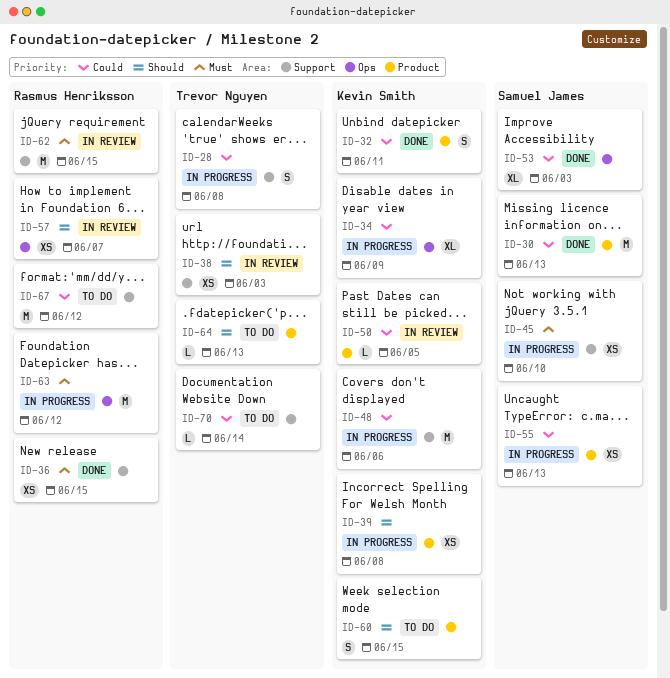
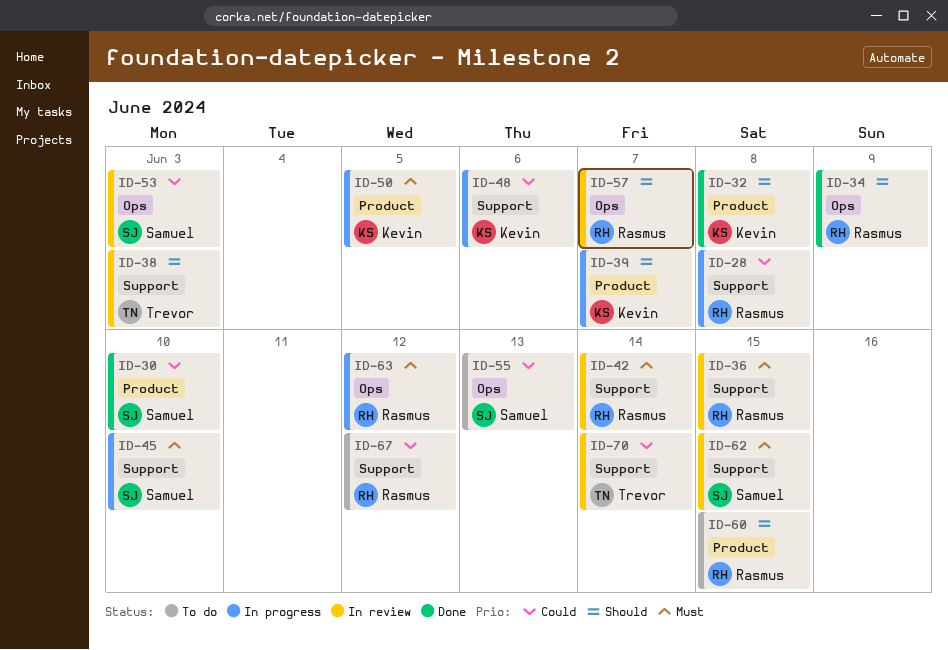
ID-28, owner: Trevor Nguyen -> Rasmus Henriksson
ID-30, due: Jun 13 -> Jun 10
ID-32, priority: Could -> Should
ID-32, due: Jun 11 -> Jun 8
ID-34, status: In progress -> Done
ID-34, owner: Kevin Smith -> Rasmus Henriksson
ID-34, priority: Could -> Should
ID-36, status: Done -> In review
ID-39, due: Jun 8 -> Jun 7
ID-42: none -> present
ID-50, status: In review -> In progress
ID-50, priority: Could -> Must
ID-53, status: Done -> In review
ID-55, status: In progress -> To do
ID-55, label: Product -> Ops
ID-60, owner: Kevin Smith -> Rasmus Henriksson
ID-62, owner: Rasmus Henriksson -> Samuel James
ID-64: present -> none
ID-70, status: To do -> In review

